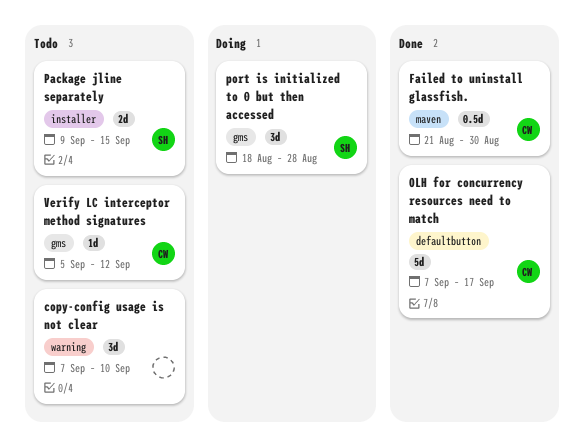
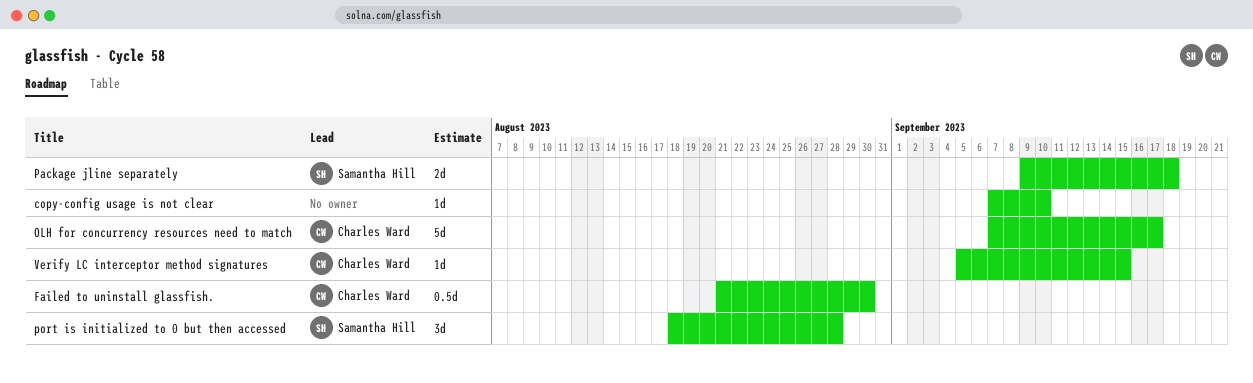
copy-config usage is not clear, estimate: 3d -> 1d
Package jline separately, due: Sep 15 -> Sep 18
Verify LC interceptor method signatures, due: Sep 12 -> Sep 15

